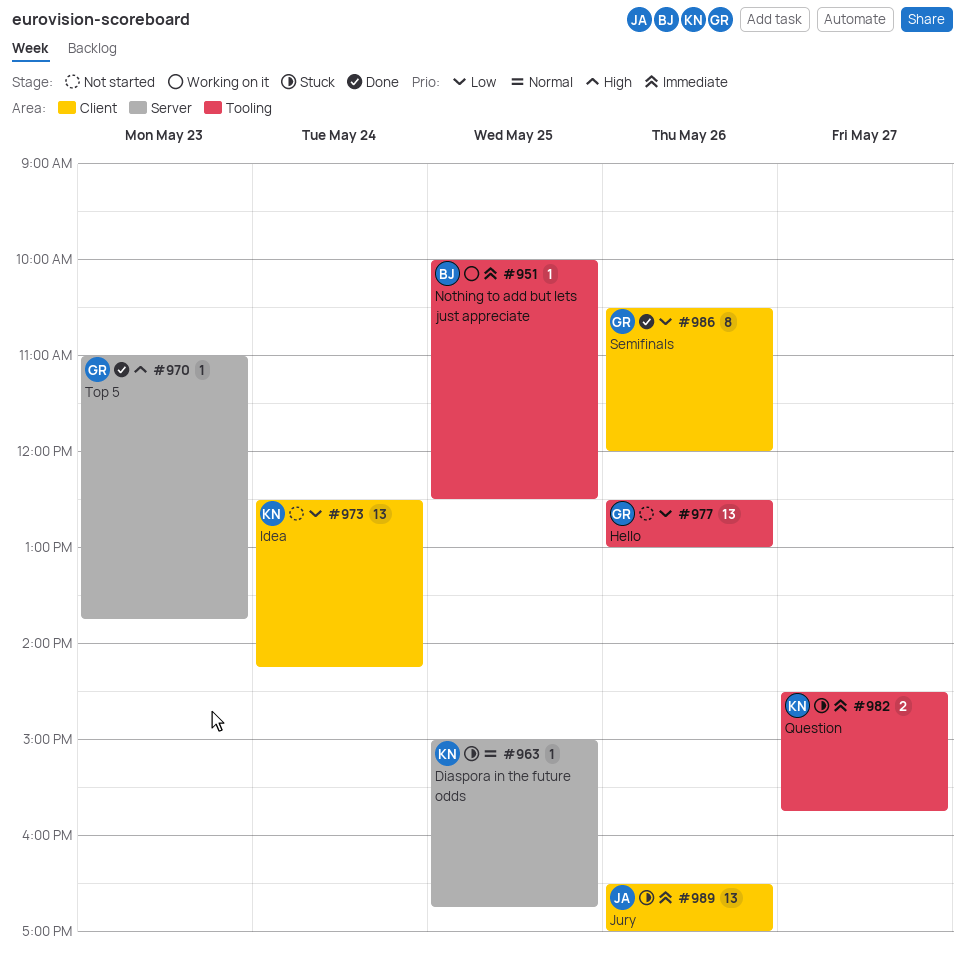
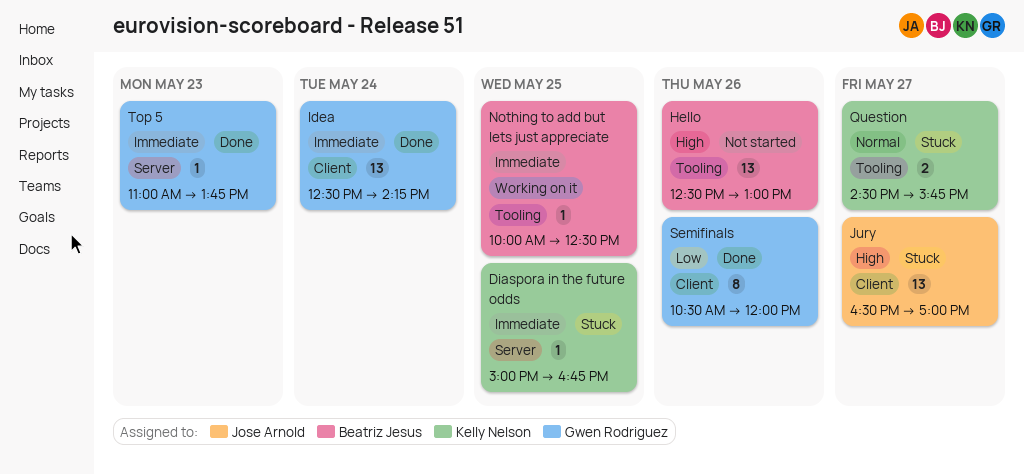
Diaspora in the future odds, priority: Normal -> Immediate
Hello, owner: Gwen Rodriguez -> Beatriz Jesus
Hello, priority: Low -> High
Idea, status: Not started -> Done
Idea, owner: Kelly Nelson -> Gwen Rodriguez
Idea, priority: Low -> Immediate
Jury, priority: Immediate -> High
Jury, day: May 26 -> May 27
Question, priority: Immediate -> Normal
Top 5, priority: High -> Immediate

